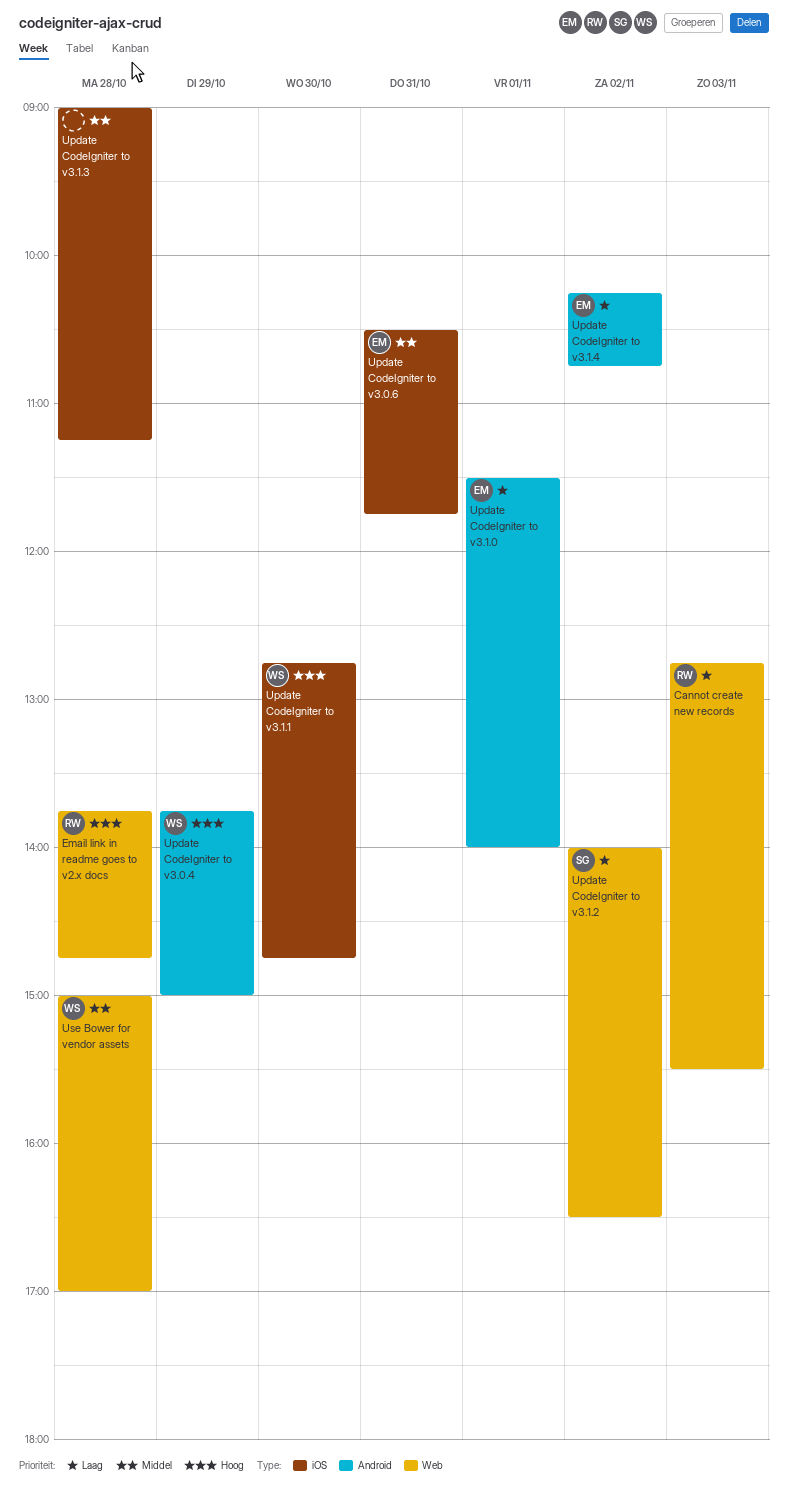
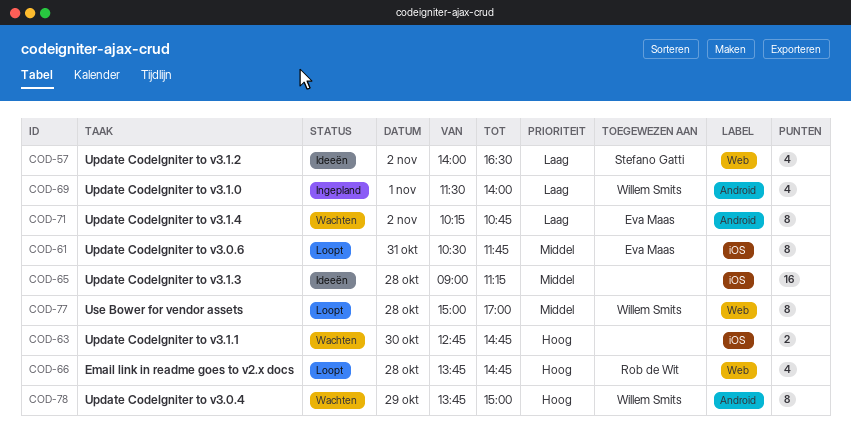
Cannot create new records: present -> none
Update CodeIgniter to v3.1.0, owner: Eva Maas -> Willem Smits
Update CodeIgniter to v3.1.1, owner: Willem Smits -> none

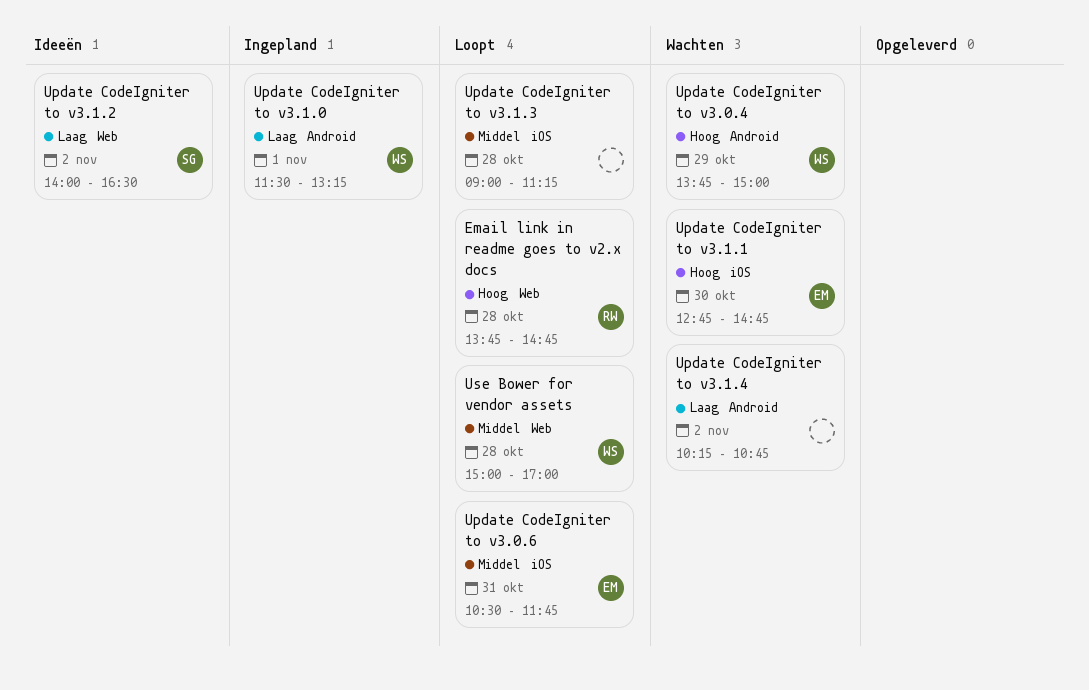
Update CodeIgniter to v3.1.0, ends: 14:00 -> 13:15
Update CodeIgniter to v3.1.1, owner: none -> Eva Maas
Update CodeIgniter to v3.1.3, status: Ideeën -> Loopt
Update CodeIgniter to v3.1.4, owner: Eva Maas -> none

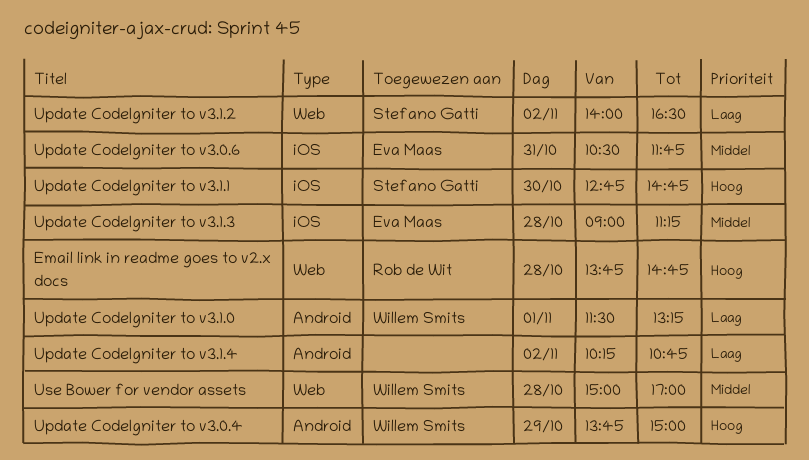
Update CodeIgniter to v3.1.1, owner: Eva Maas -> Stefano Gatti
Update CodeIgniter to v3.1.3, owner: none -> Eva Maas

